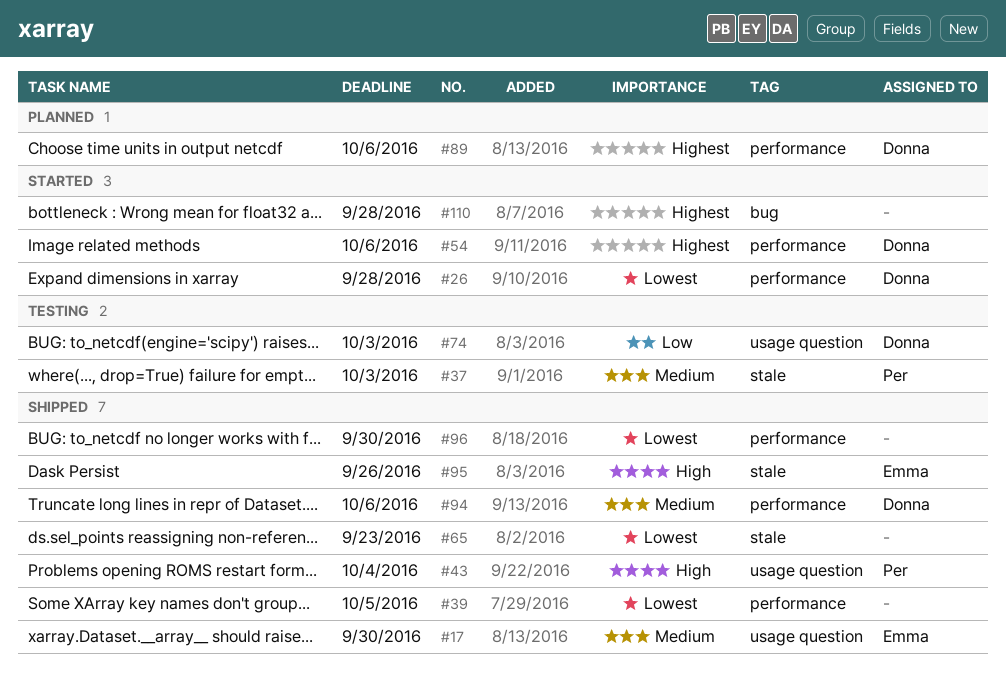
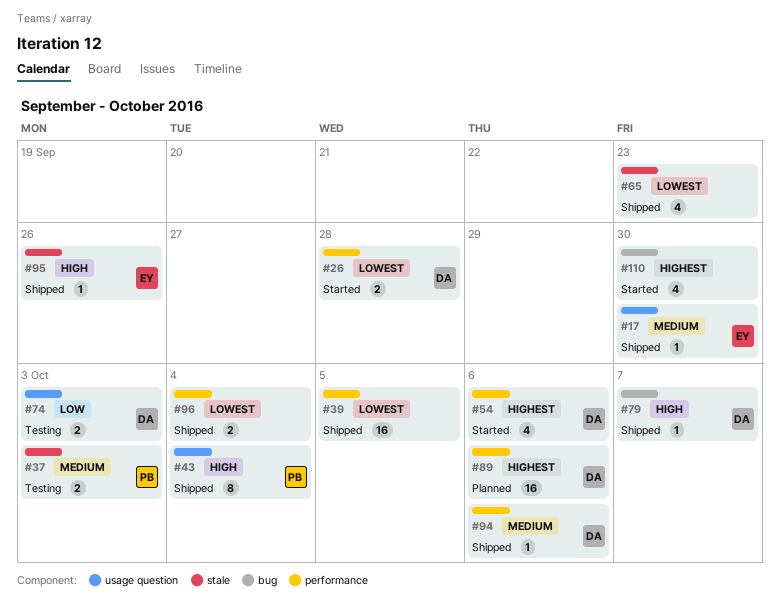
#79: none -> present
#96, due: Sep 30 -> Oct 4
#110, due: Sep 28 -> Sep 30

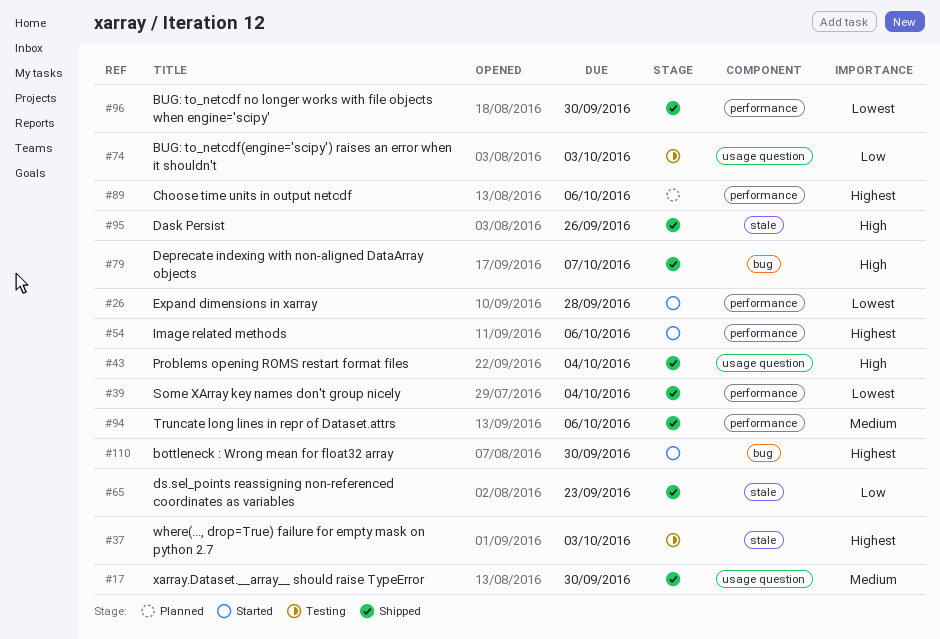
#37, priority: Medium -> Highest
#39, due: Oct 5 -> Oct 4
#65, priority: Lowest -> Low
#96, due: Oct 4 -> Sep 30

